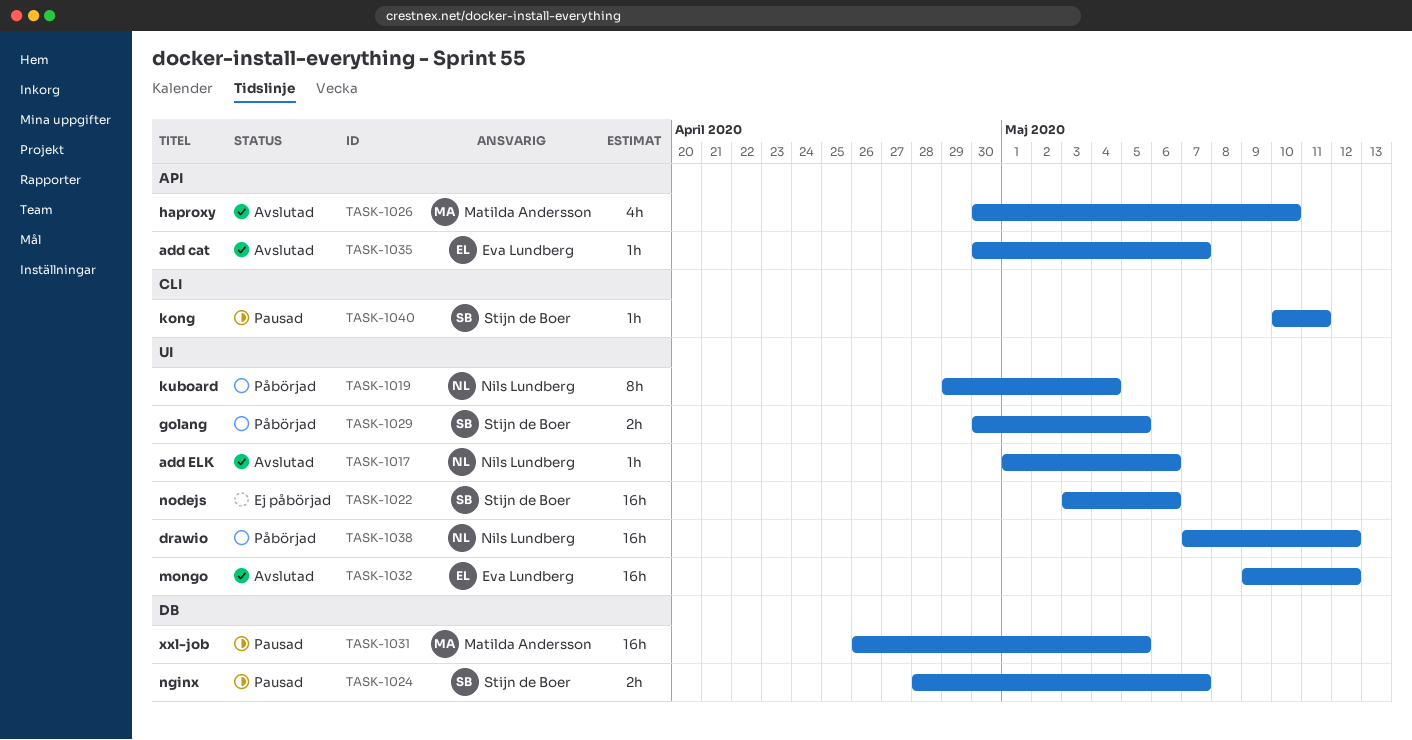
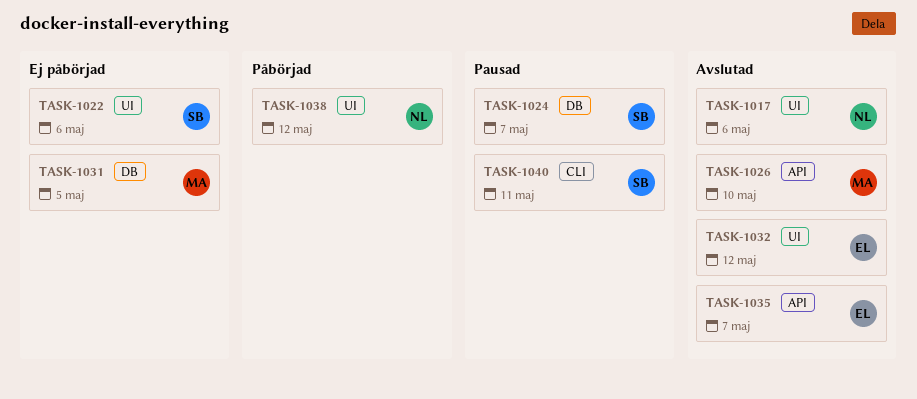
TASK-1019: present -> none
TASK-1029: present -> none
TASK-1031, status: Pausad -> Ej påbörjad

